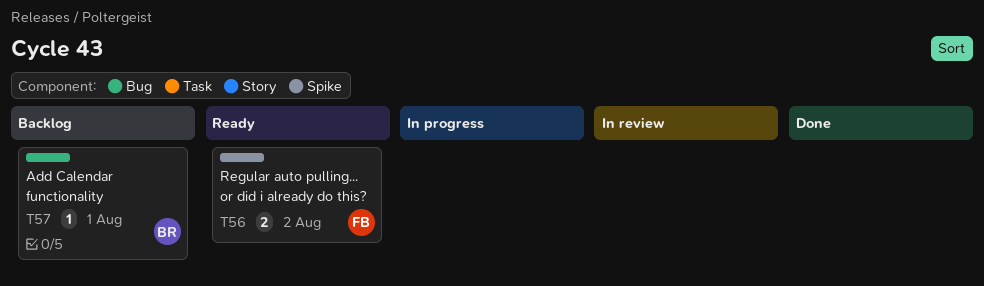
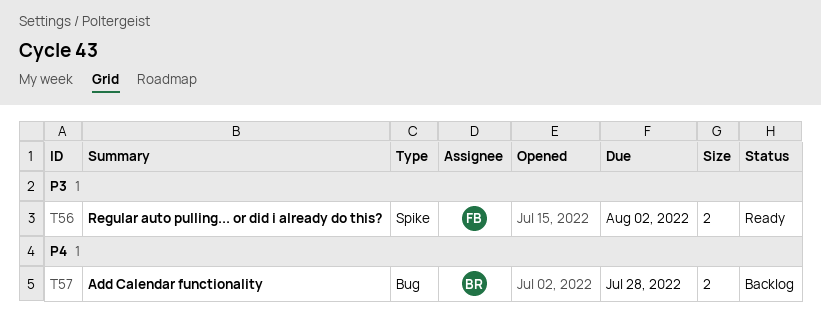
T57, estimate: 1 -> 2
T57, due: Aug 1 -> Jul 28

